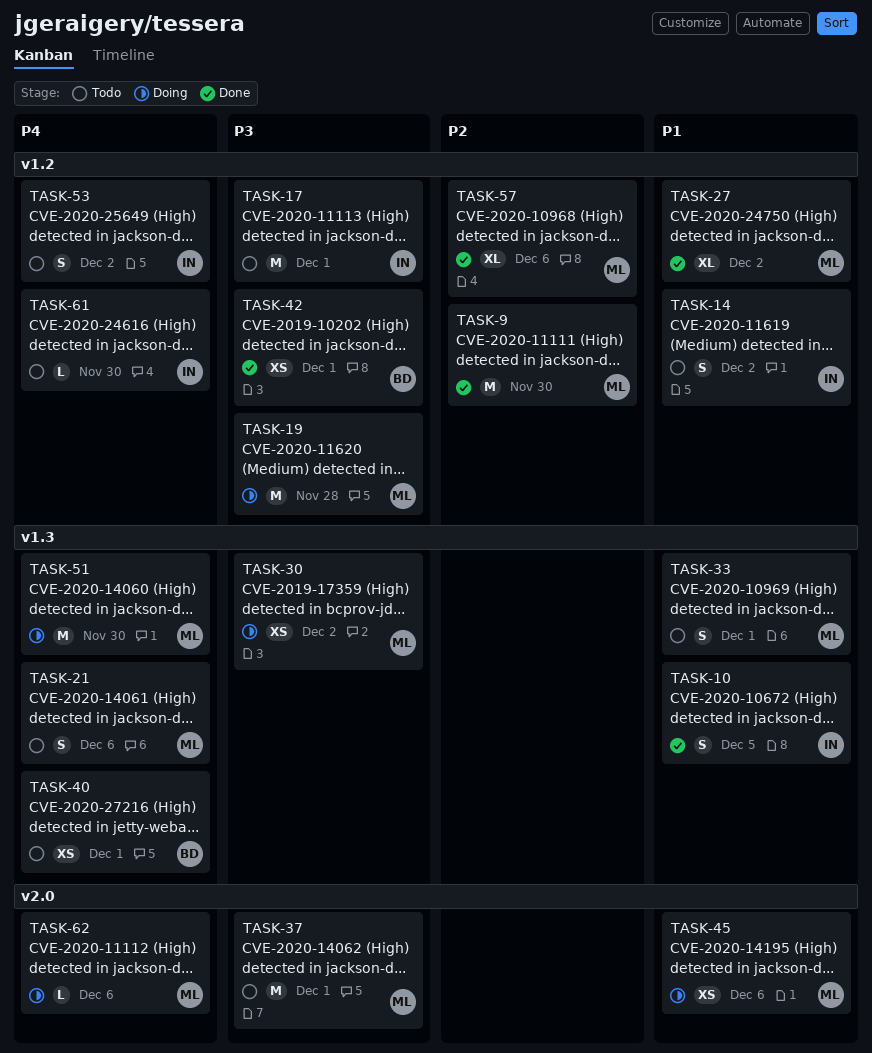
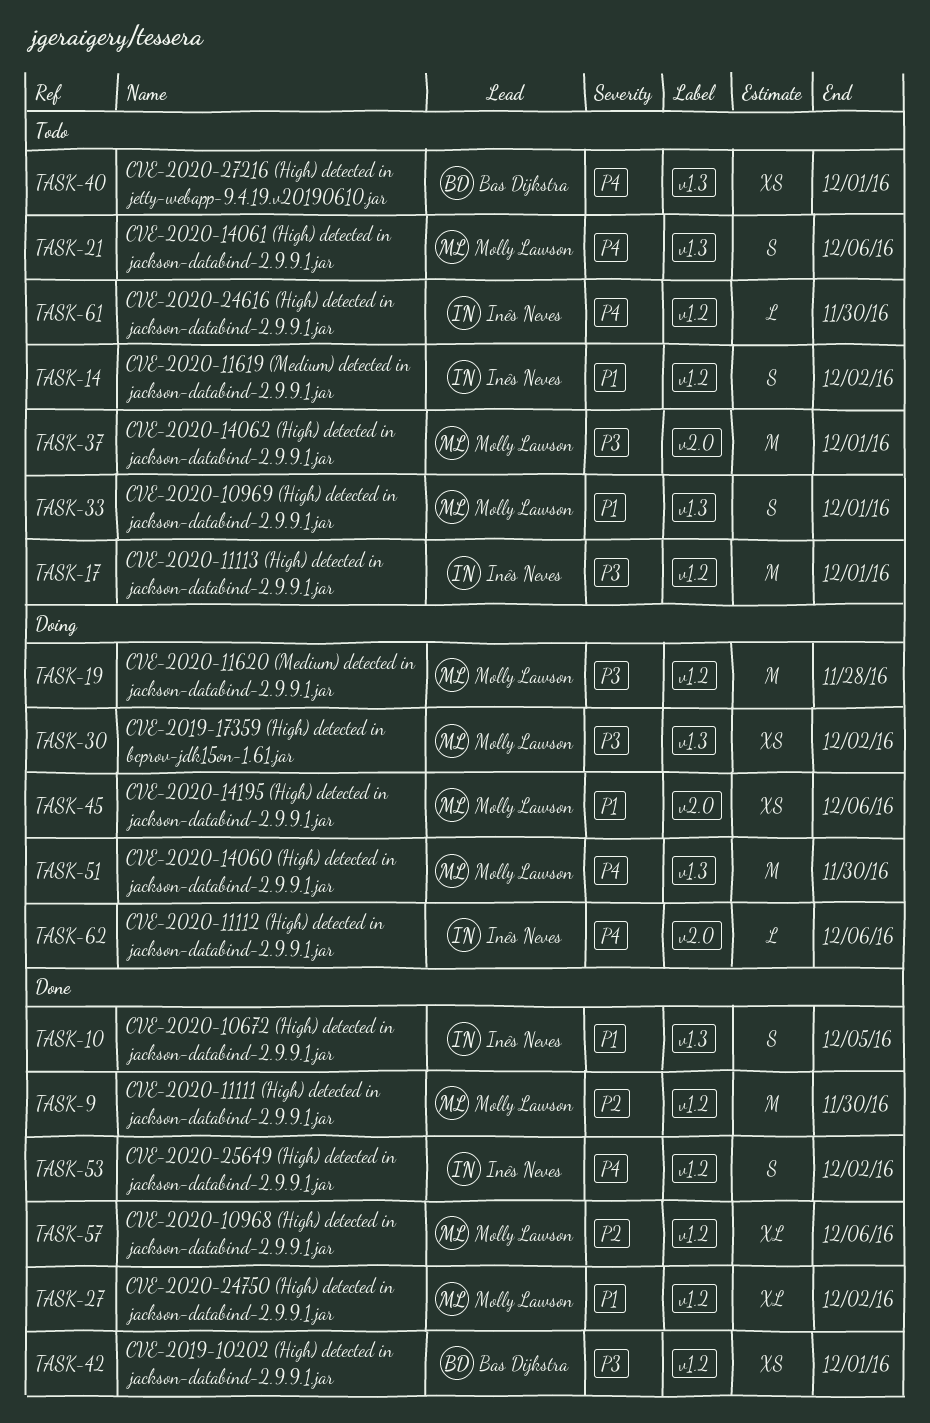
TASK-53, status: Todo -> Done
TASK-62, owner: Molly Lawson -> Inês Neves

